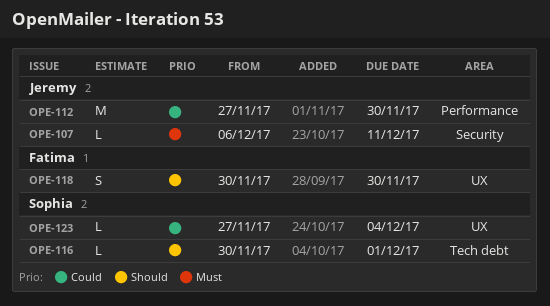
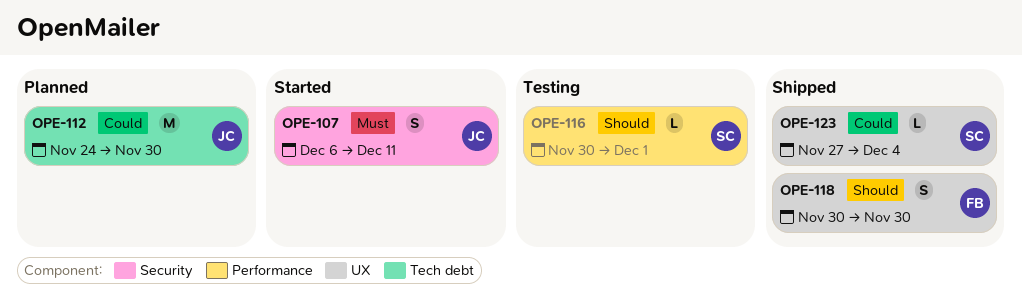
OPE-107, estimate: L -> S
OPE-112, label: Performance -> Tech debt
OPE-112, start: Nov 27 -> Nov 24
OPE-116, label: Tech debt -> Performance

